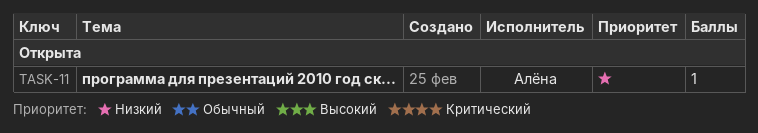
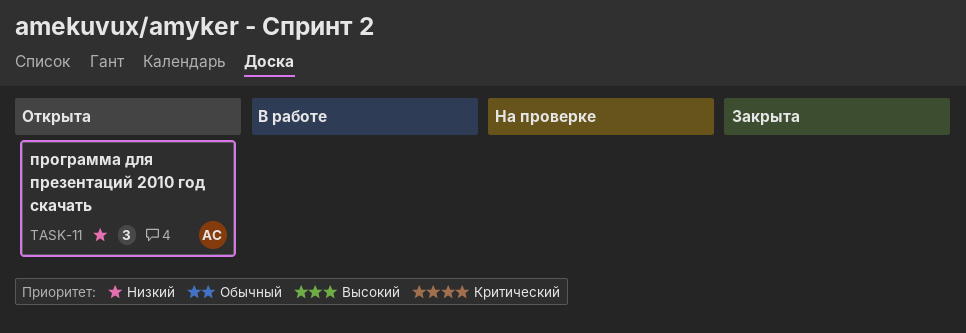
TASK-11, estimate: 1 -> 3

